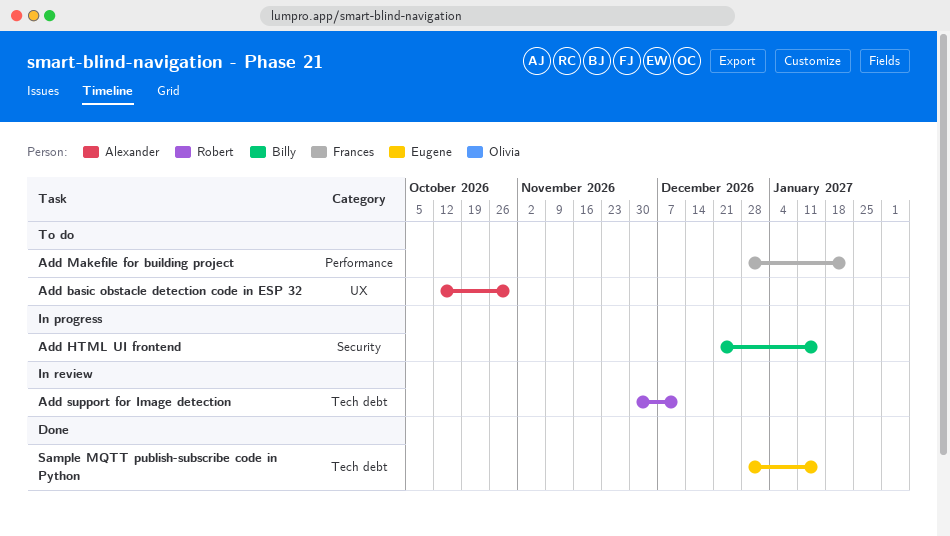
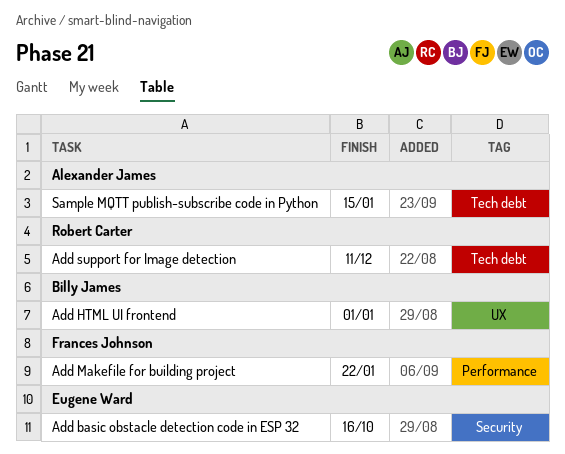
Add basic obstacle detection code in ESP 32, owner: Alexander James -> Eugene Ward
Add basic obstacle detection code in ESP 32, label: UX -> Security
Add basic obstacle detection code in ESP 32, due: Oct 30 -> Oct 16
Add HTML UI frontend, label: Security -> UX
Add HTML UI frontend, due: Jan 15 -> Jan 1
Sample MQTT publish-subscribe code in Python, owner: Eugene Ward -> Alexander James

